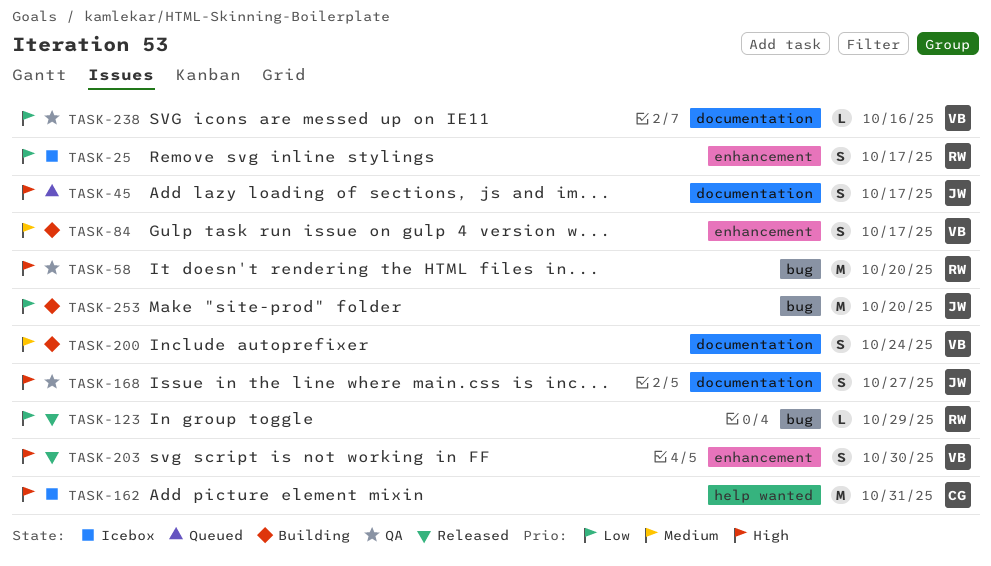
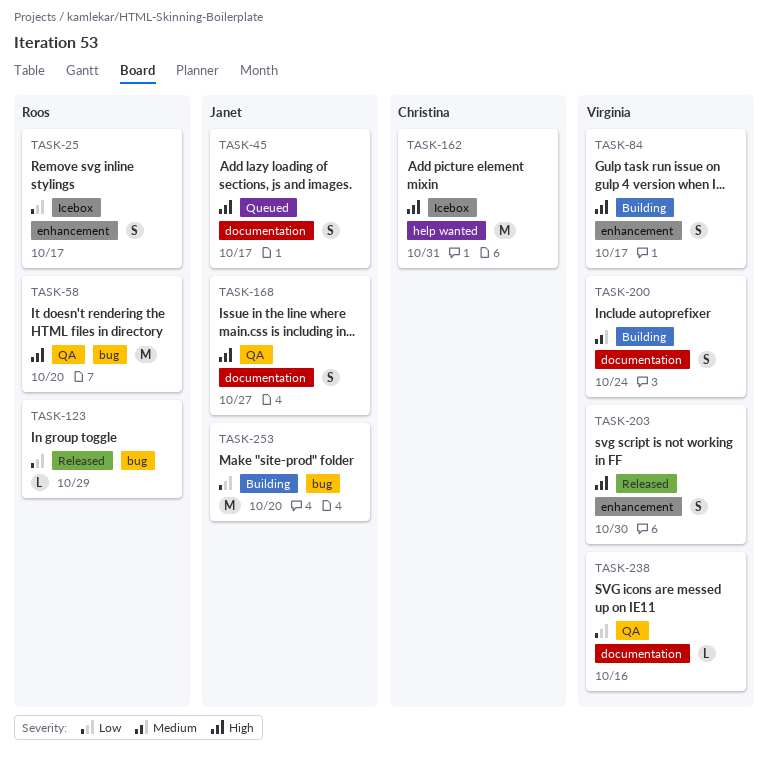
TASK-84, priority: Medium -> High

